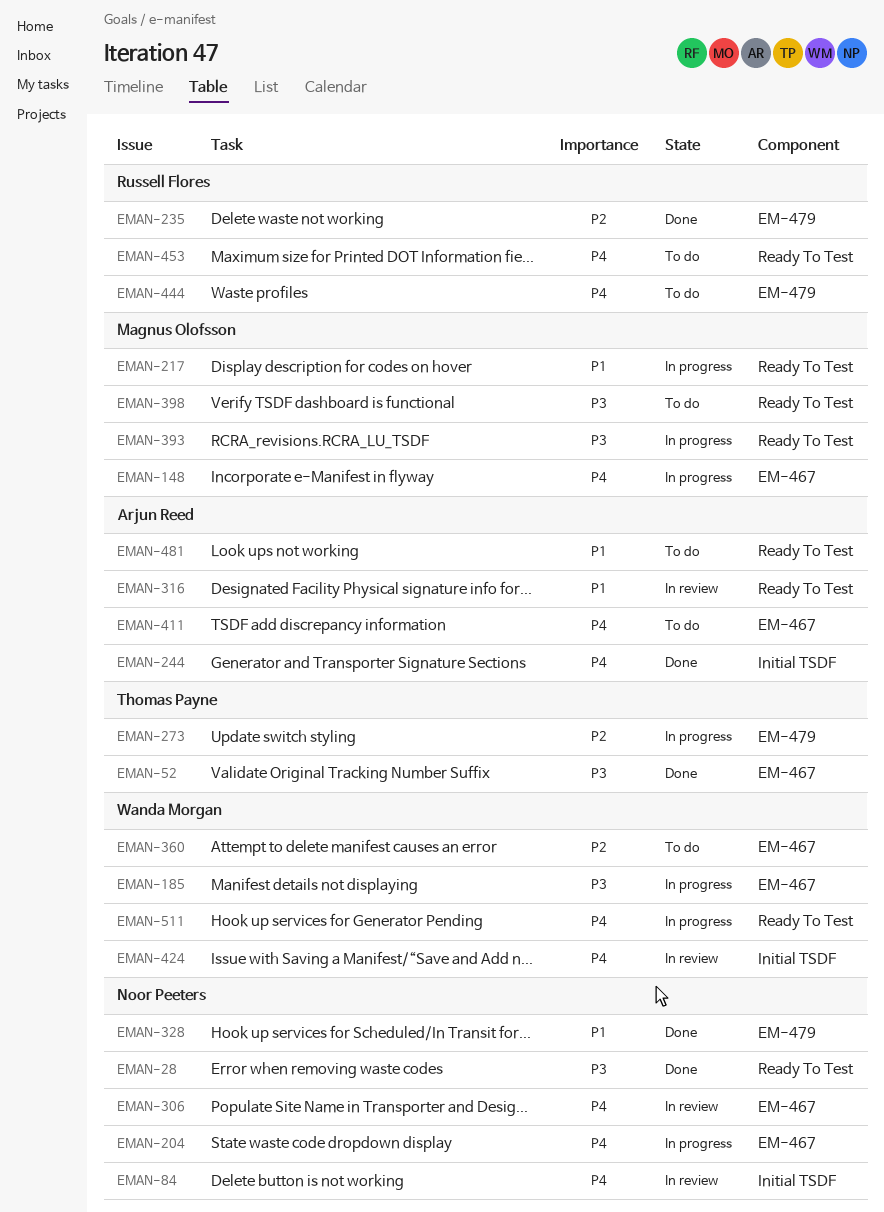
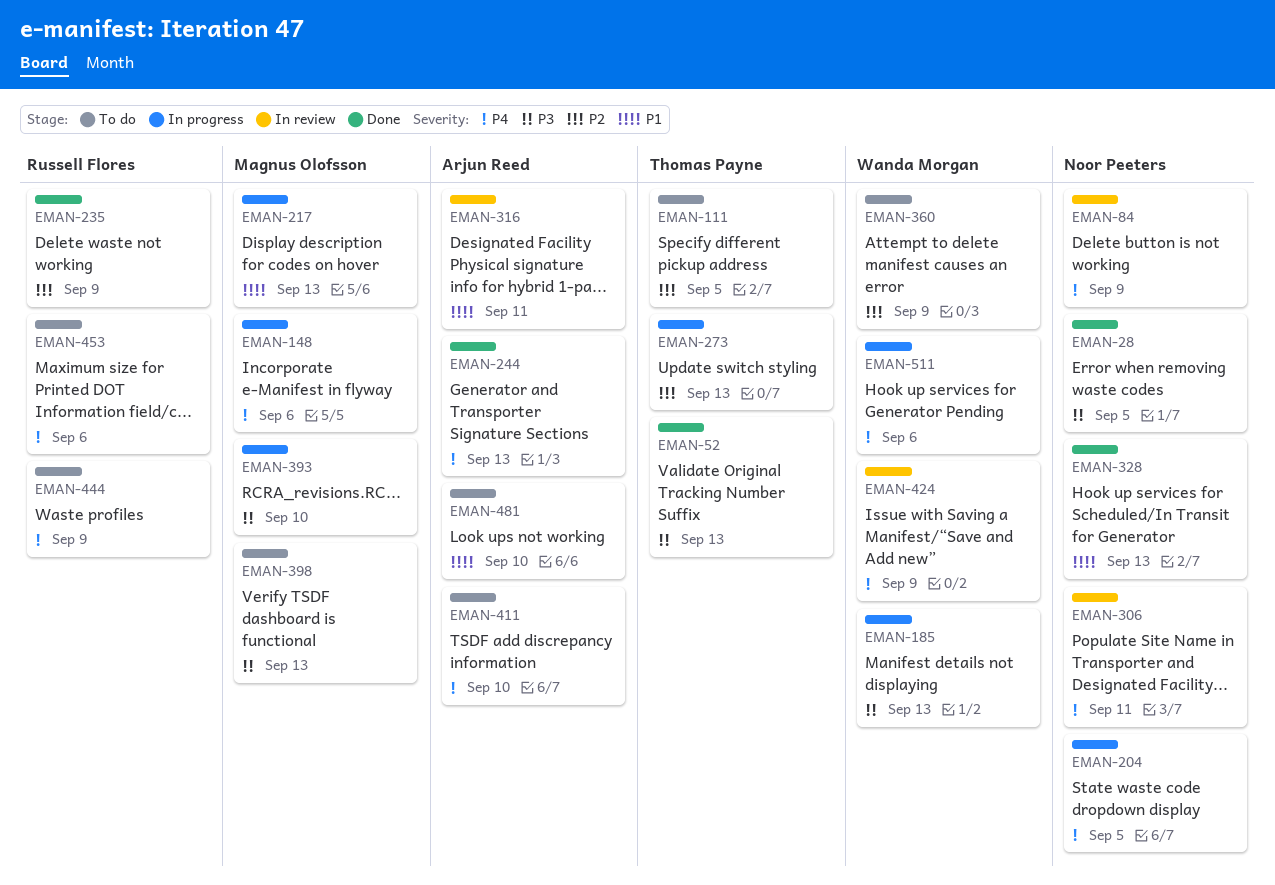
EMAN-111: none -> present

